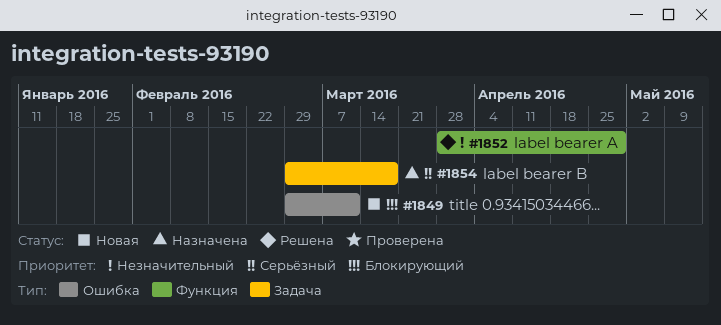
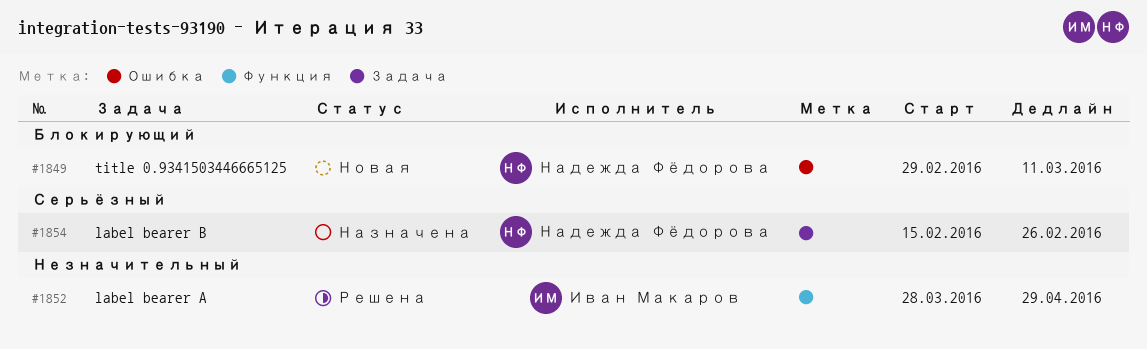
#1854, start: Feb 29 -> Feb 15
#1854, due: Mar 18 -> Feb 26

